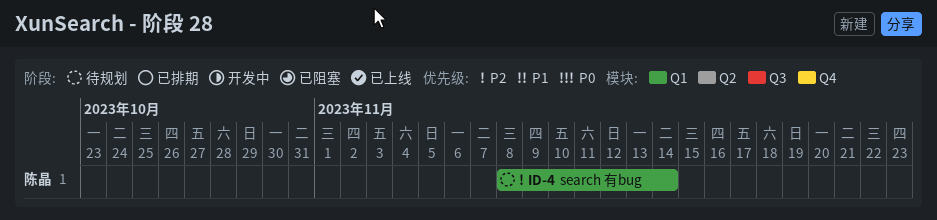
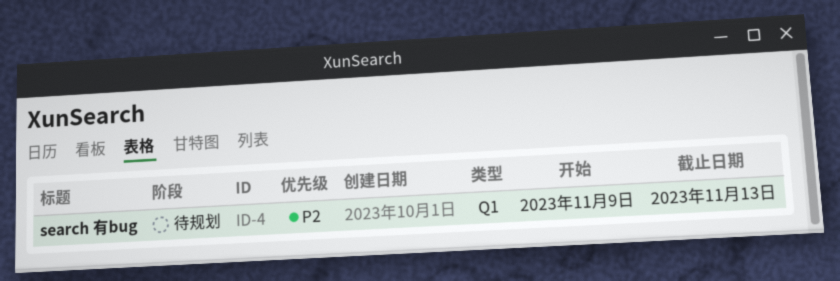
ID-4, start: Nov 8 -> Nov 9
ID-4, due: Nov 14 -> Nov 13

